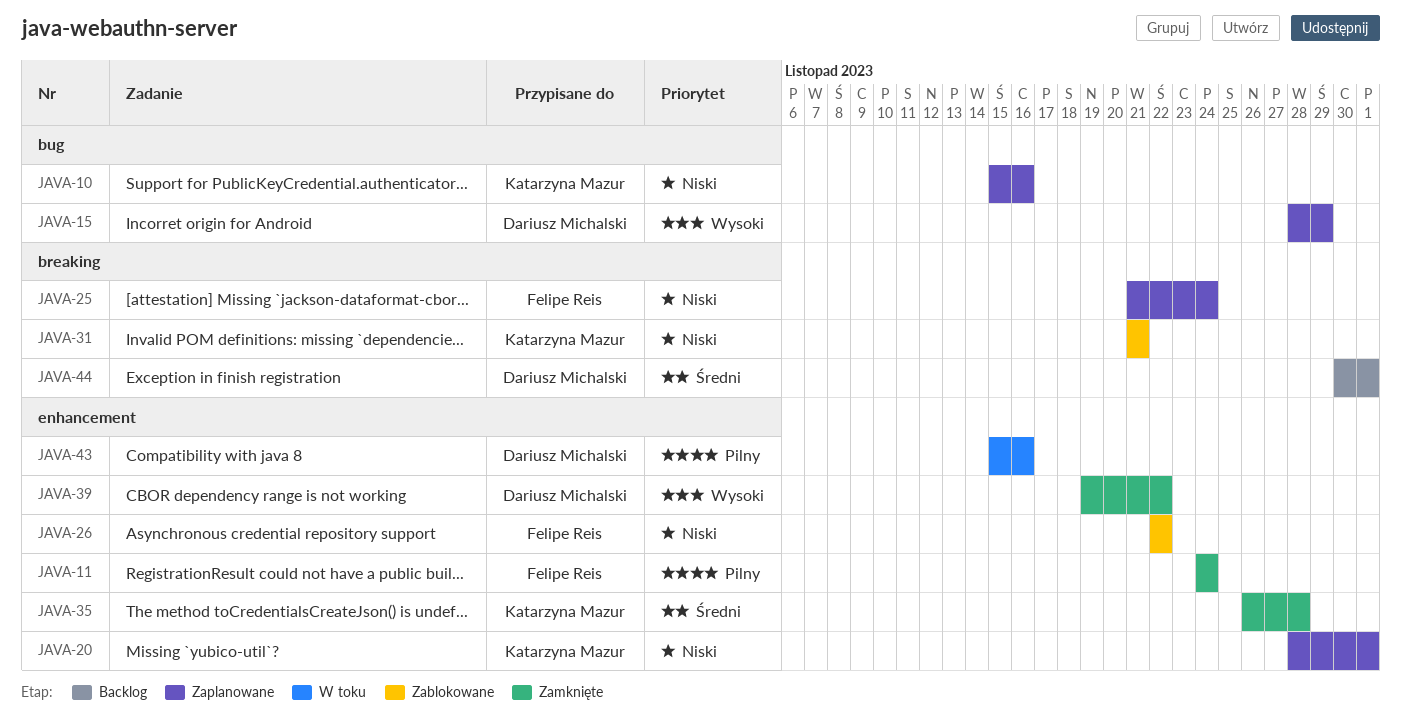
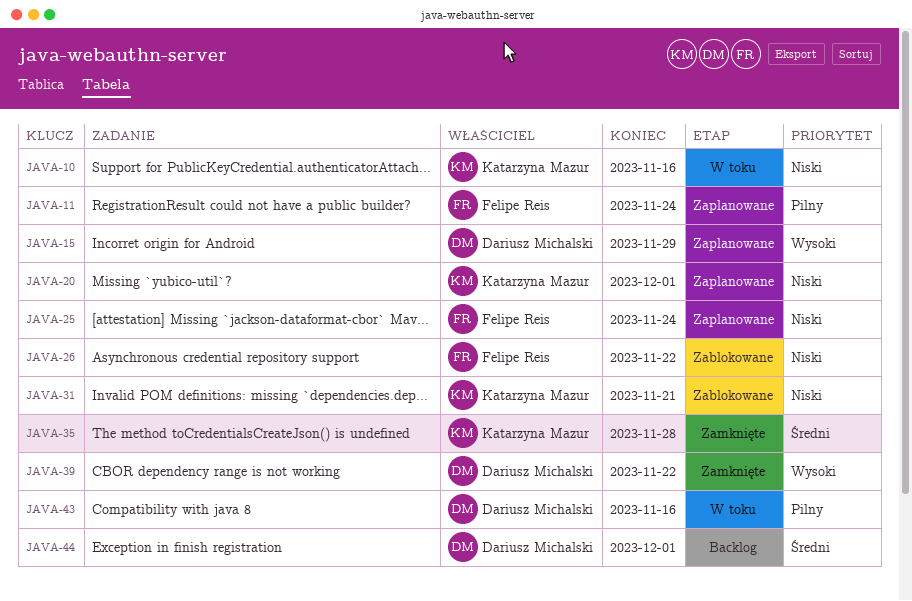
JAVA-10, status: Zaplanowane -> W toku
JAVA-11, status: Zamknięte -> Zaplanowane

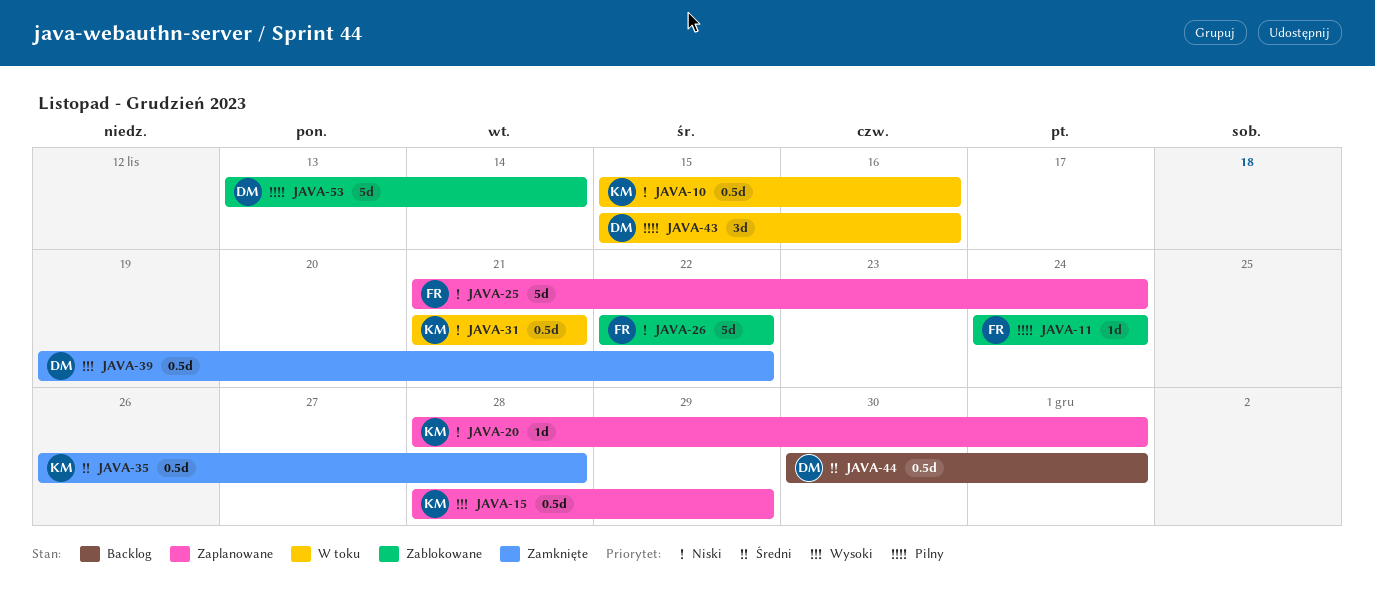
JAVA-11, status: Zaplanowane -> Zablokowane
JAVA-15, owner: Dariusz Michalski -> Katarzyna Mazur
JAVA-31, status: Zablokowane -> W toku
JAVA-53: none -> present

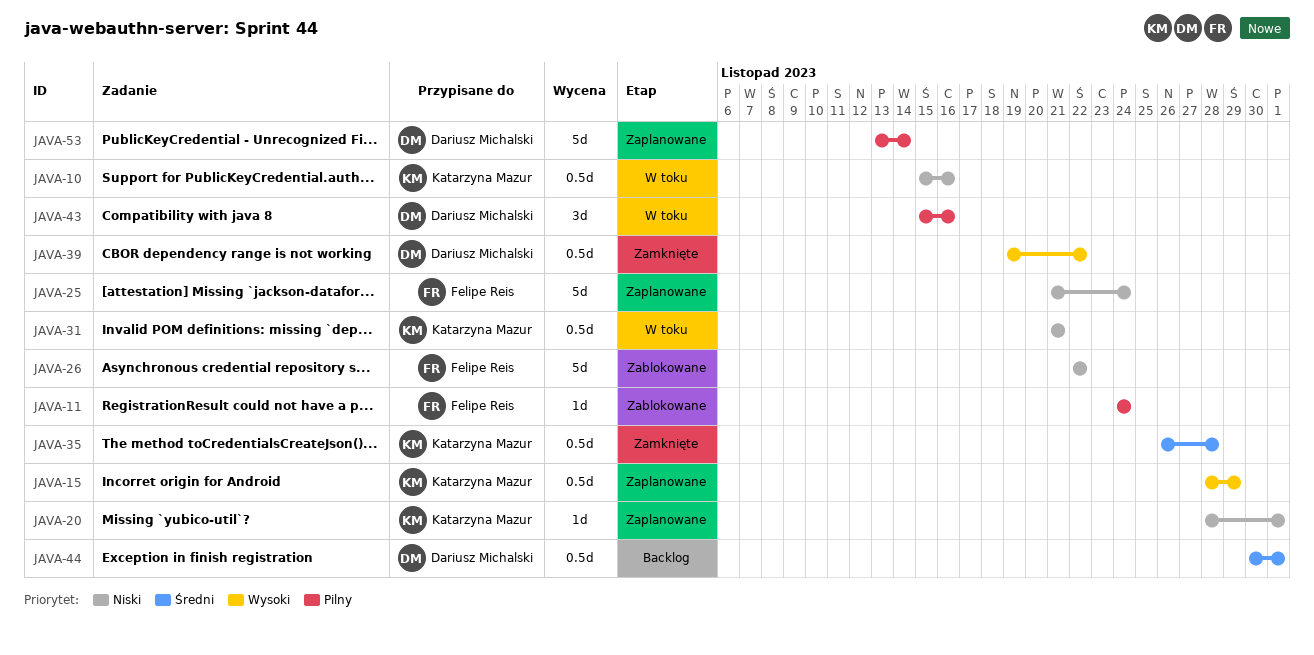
JAVA-53, status: Zablokowane -> Zaplanowane

